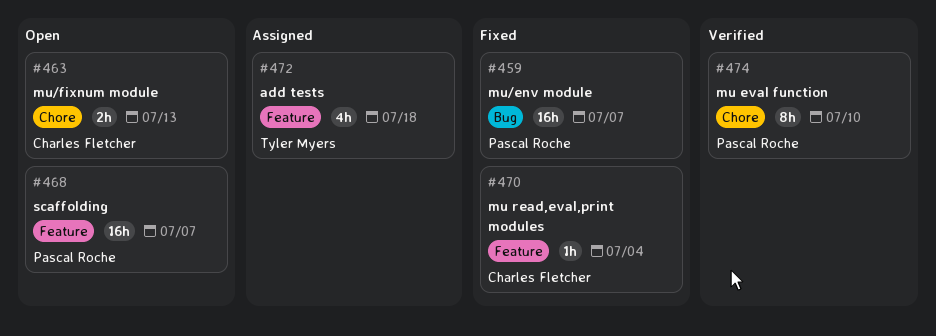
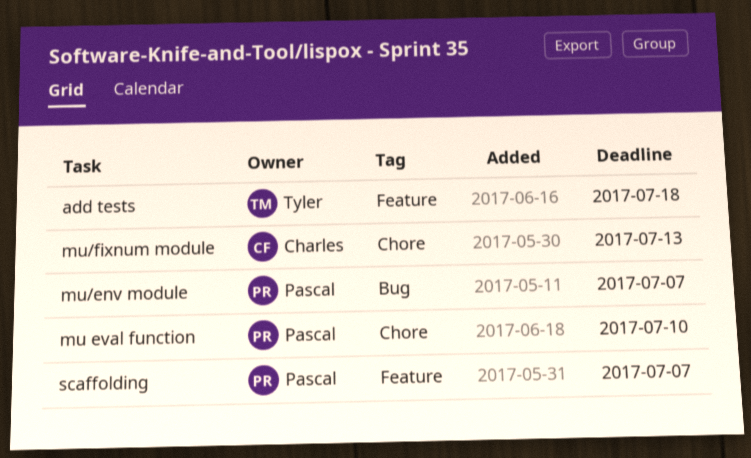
mu read,eval,print modules: present -> none

